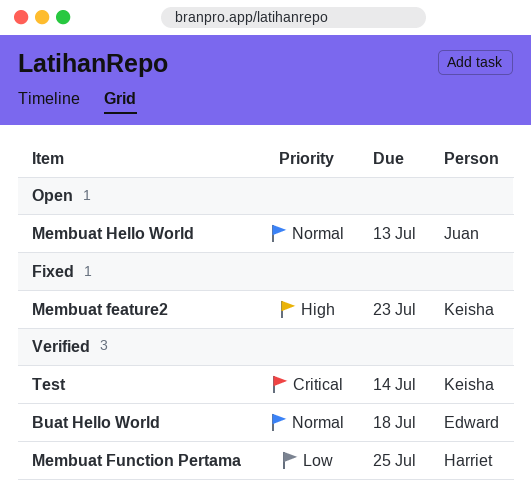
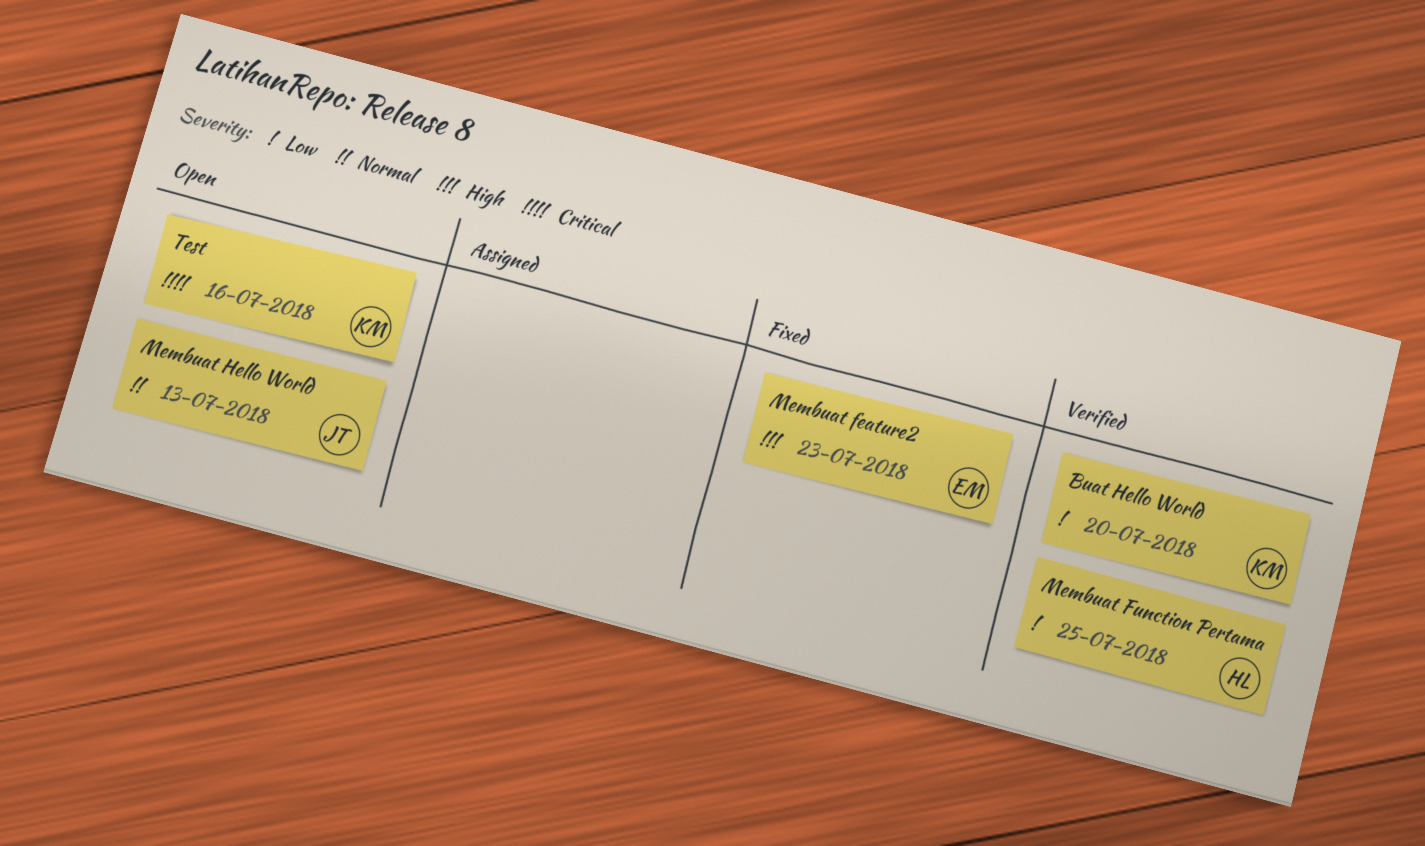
Buat Hello World, owner: Edward -> Keisha
Buat Hello World, priority: Normal -> Low
Buat Hello World, due: Jul 18 -> Jul 20
Membuat feature2, owner: Keisha -> Edward
Test, status: Verified -> Open
Test, due: Jul 14 -> Jul 16

